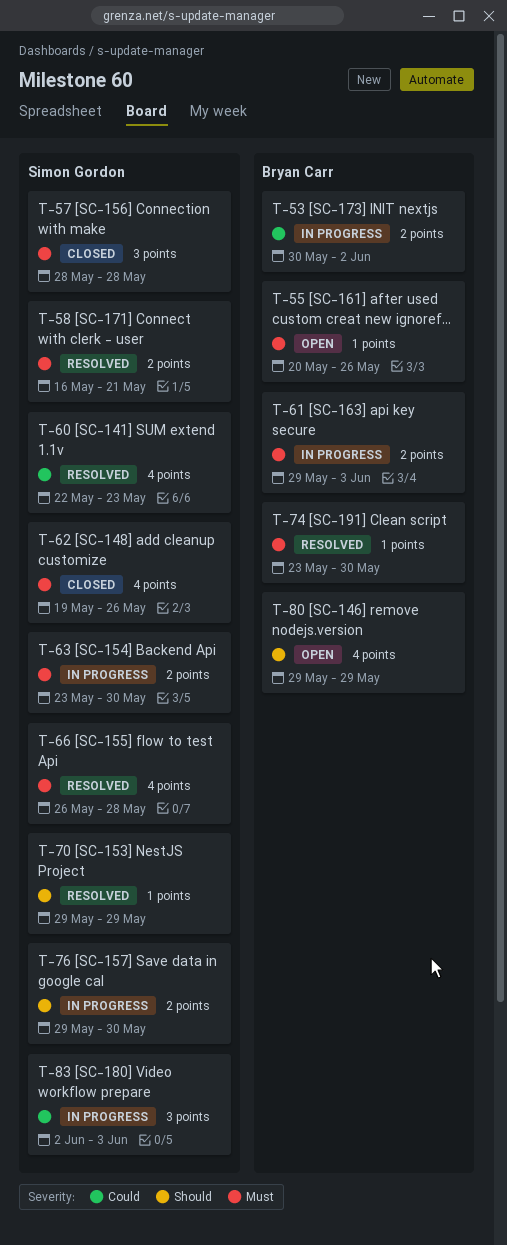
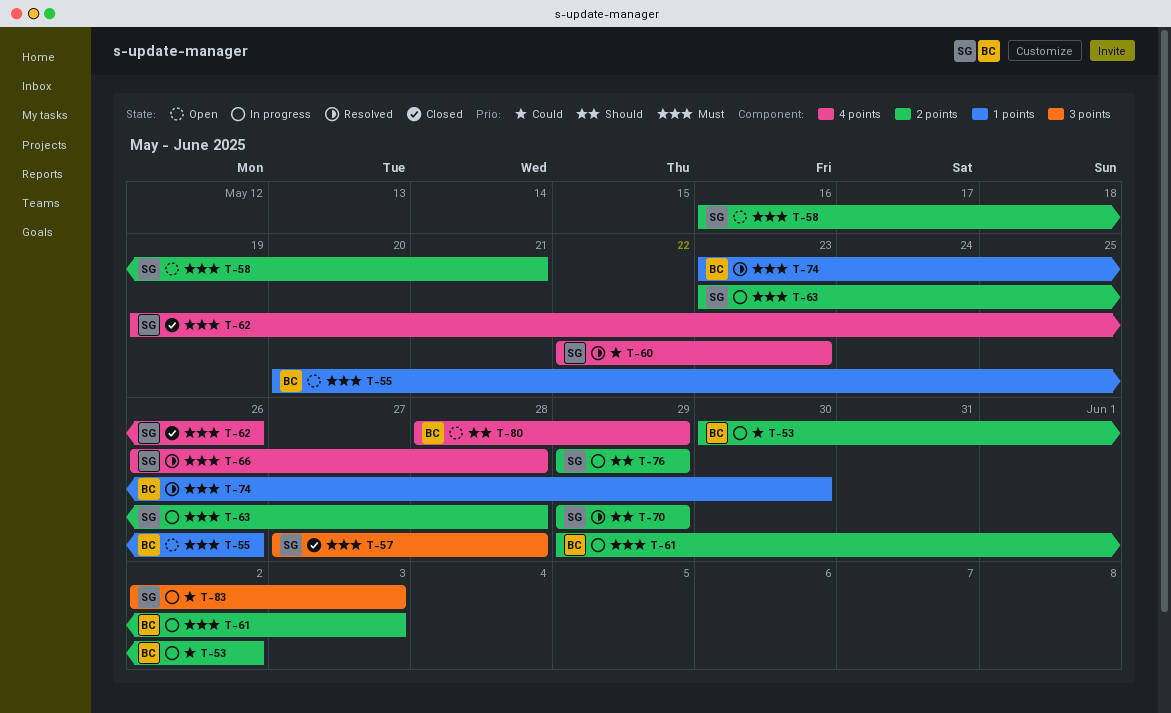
T-57, start: May 28 -> May 27
T-58, status: Resolved -> Open
T-63, due: May 30 -> May 28
T-70, label: 1 points -> 2 points
T-76, due: May 30 -> May 29
T-80, start: May 29 -> May 28

